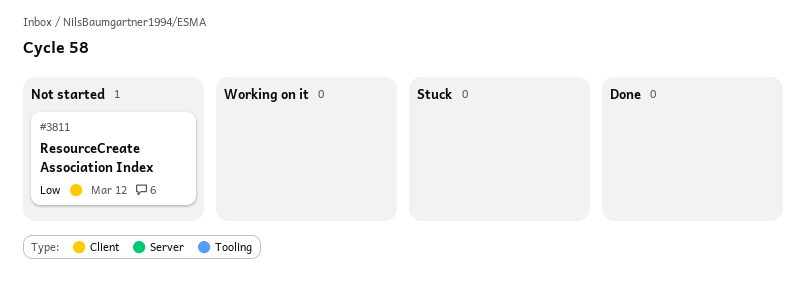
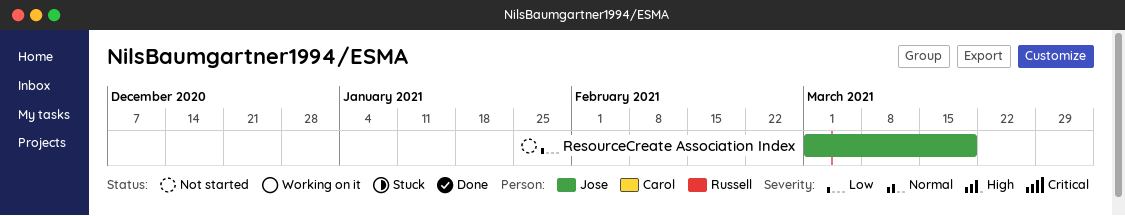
ResourceCreate Association Index, due: Mar 12 -> Mar 19

